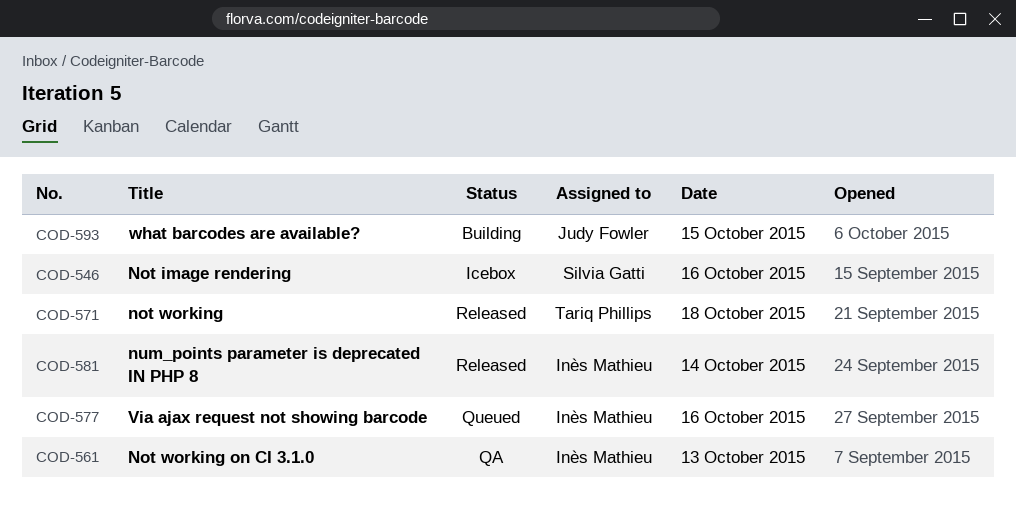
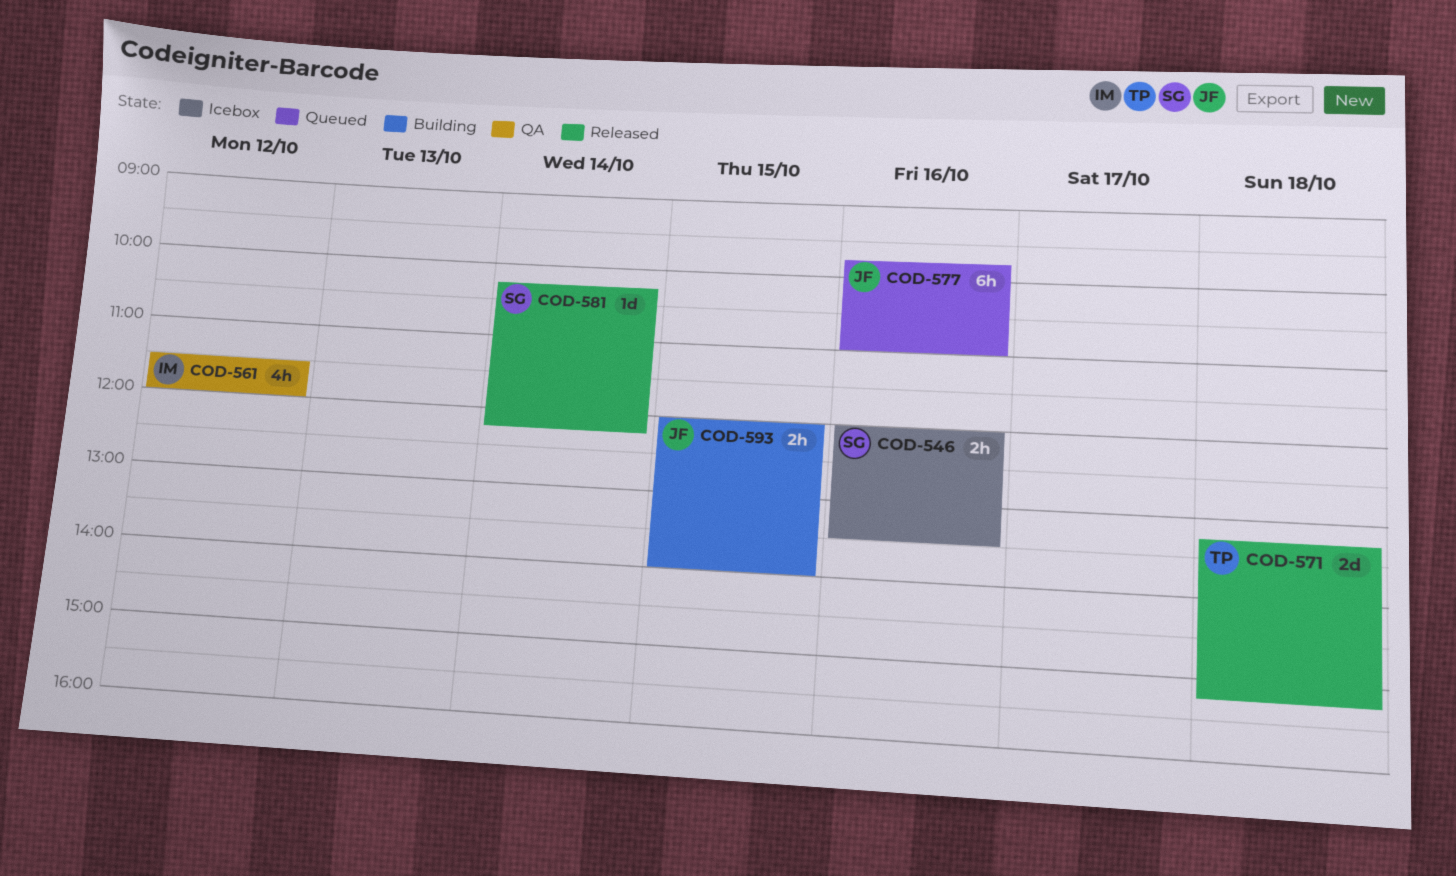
COD-561, day: Oct 13 -> Oct 12
COD-577, owner: Inès Mathieu -> Judy Fowler
COD-581, owner: Inès Mathieu -> Silvia Gatti

